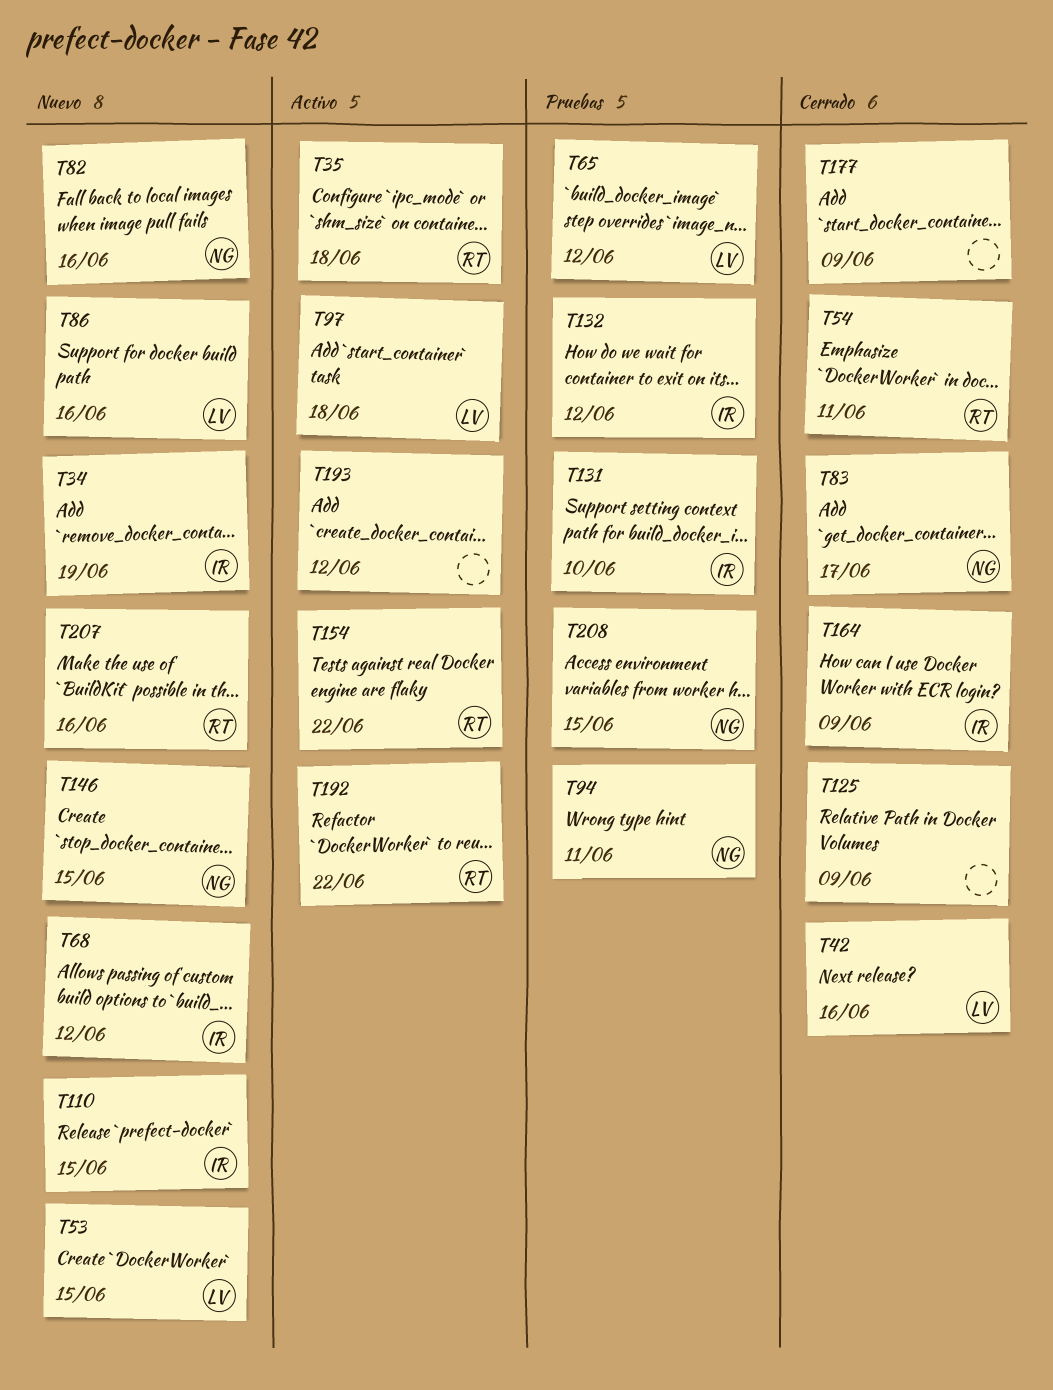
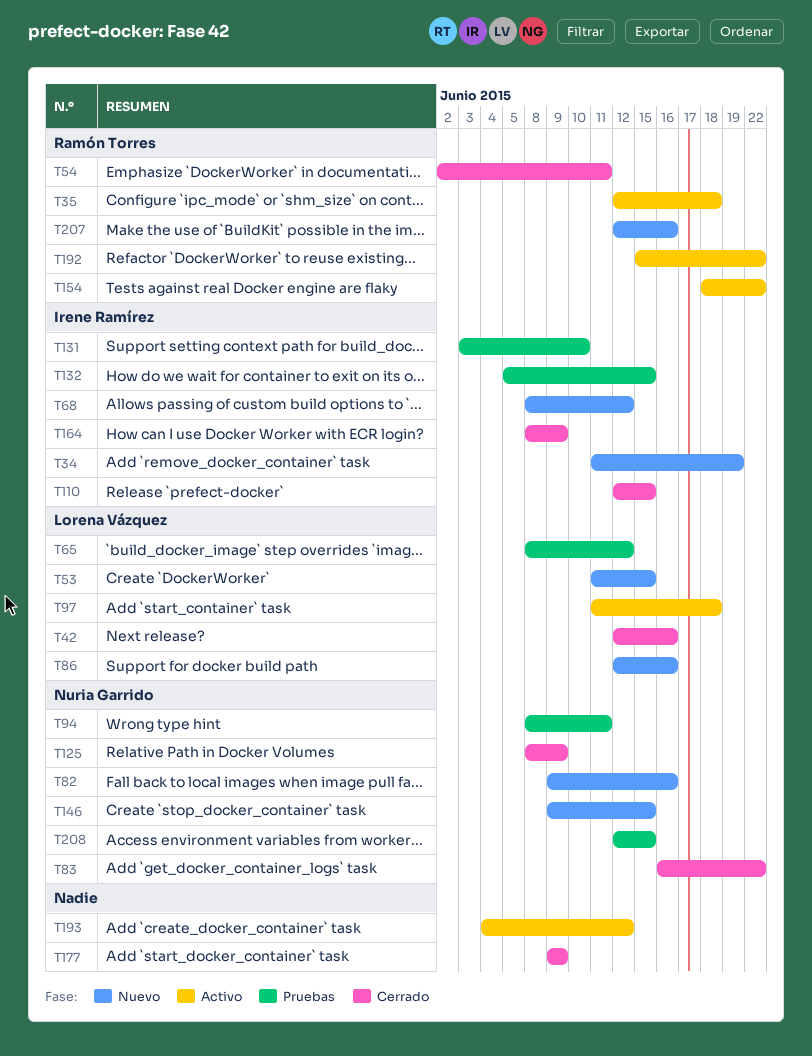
T83, due: Jun 17 -> Jun 22
T110, status: Nuevo -> Cerrado
T125, owner: none -> Nuria Garrido
T132, due: Jun 12 -> Jun 15

